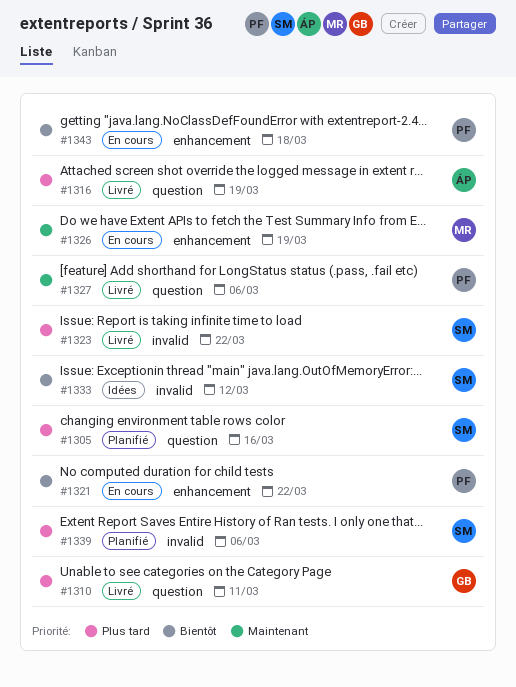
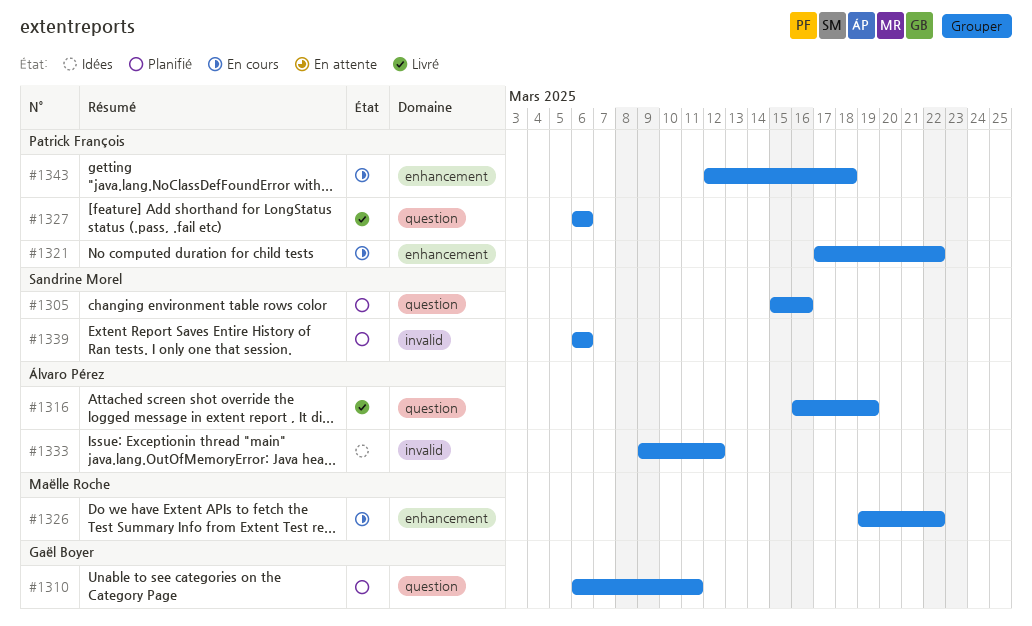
#1310, status: Livré -> Planifié
#1323: present -> none
#1326, due: Mar 19 -> Mar 22
#1333, owner: Sandrine Morel -> Álvaro Pérez

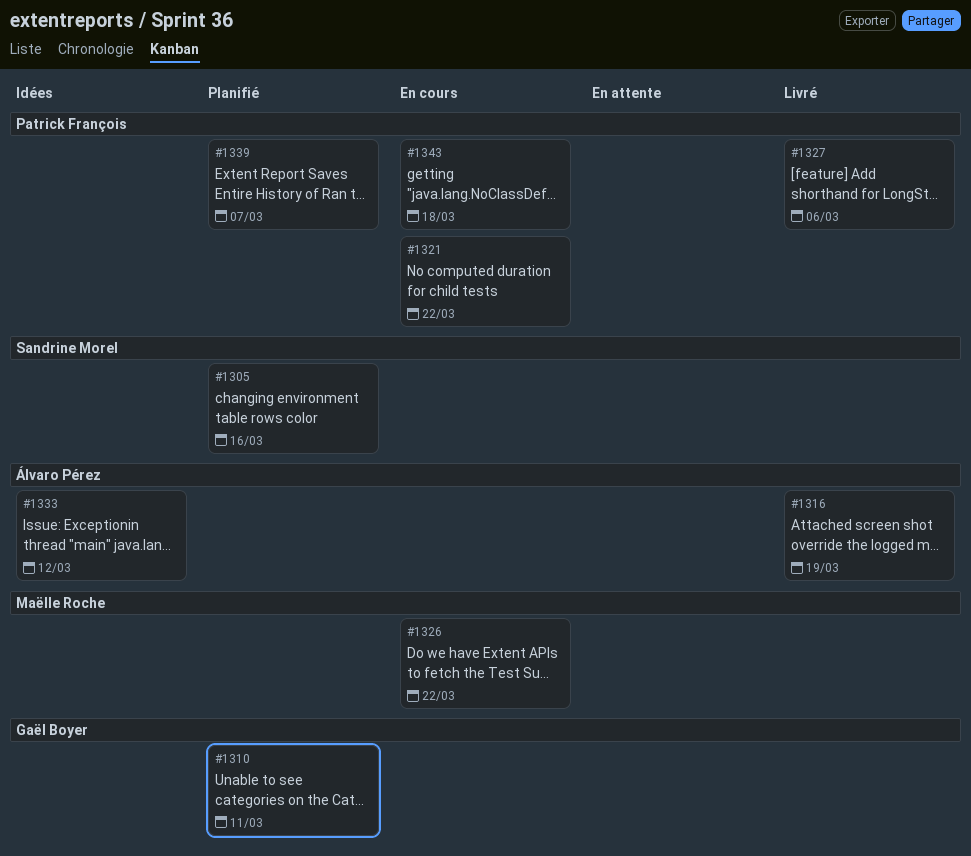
#1339, owner: Sandrine Morel -> Patrick François
#1339, due: Mar 6 -> Mar 7

